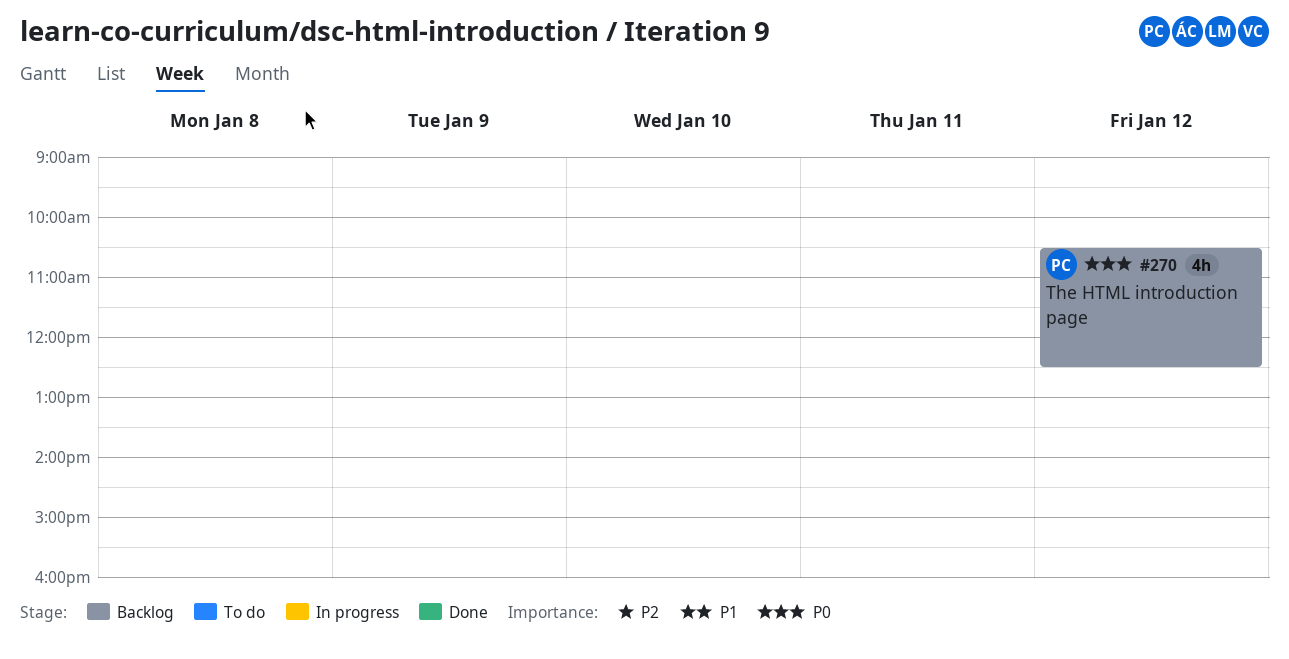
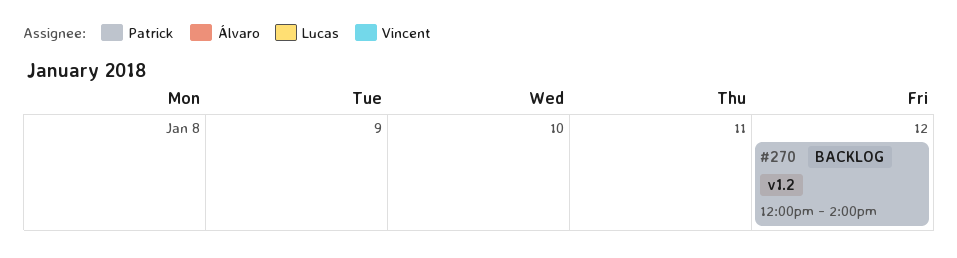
#270, begins: 10:30 -> 12:00
#270, ends: 12:30 -> 14:00

